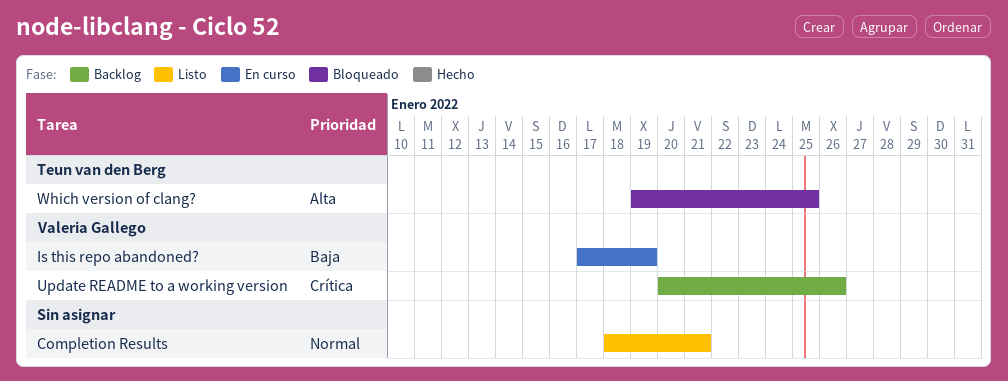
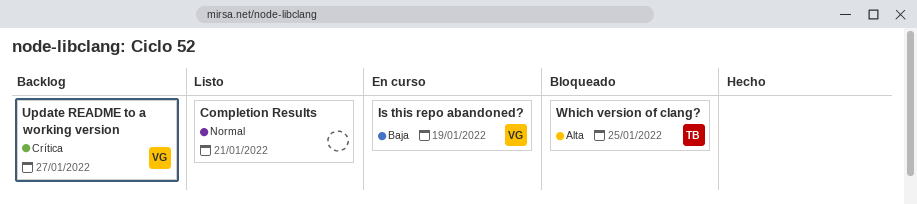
Update README to a working version, due: Jan 26 -> Jan 27

